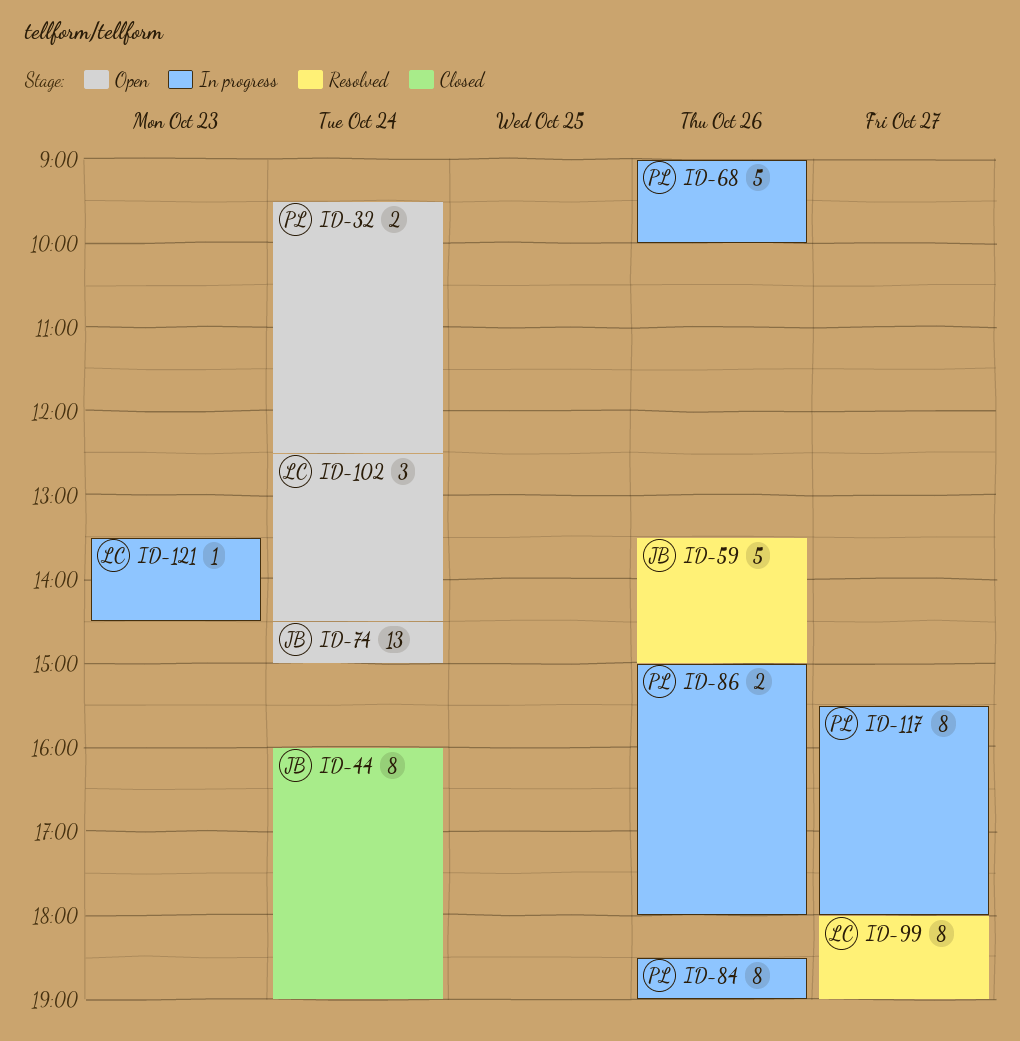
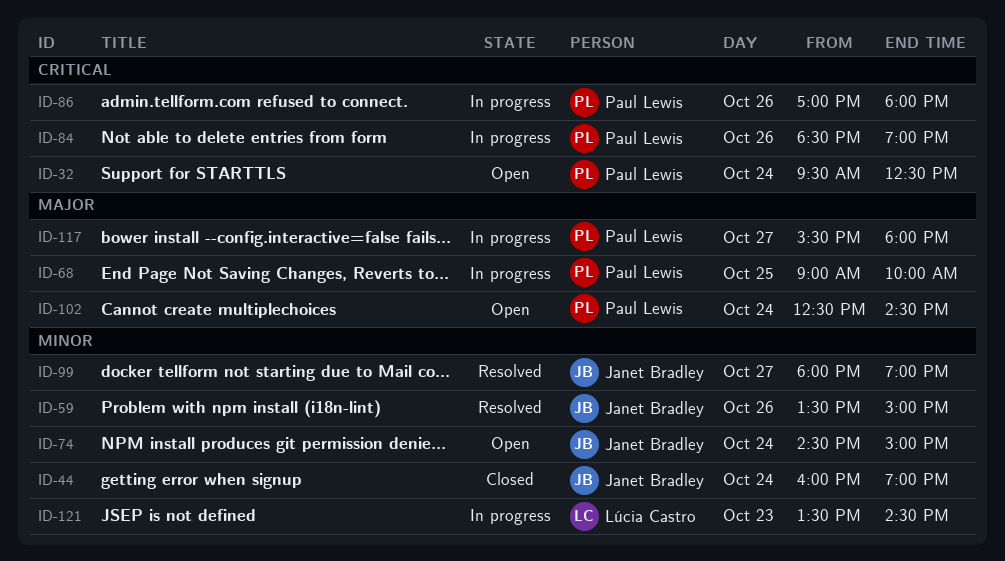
ID-68, day: Oct 26 -> Oct 25
ID-86, begins: 15:00 -> 17:00
ID-99, owner: Lúcia Castro -> Janet Bradley
ID-102, owner: Lúcia Castro -> Paul Lewis

